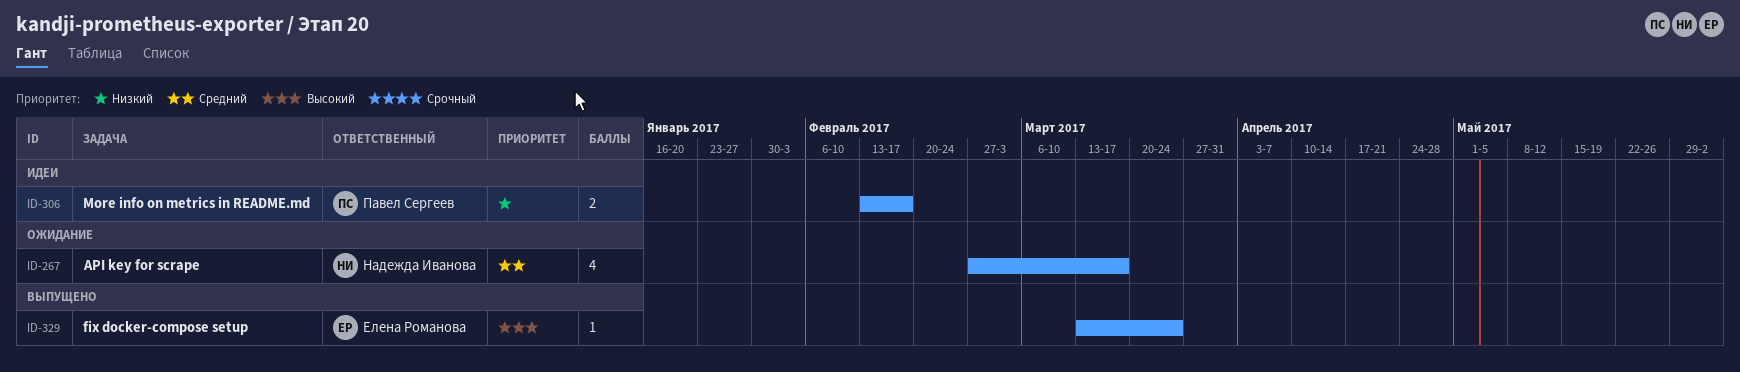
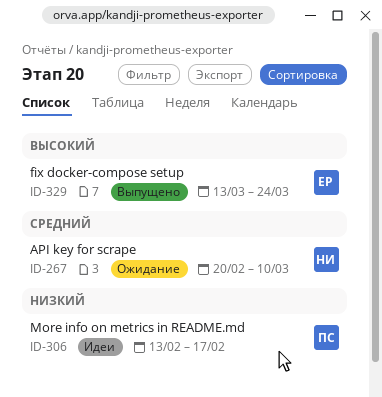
ID-267, start: Feb 27 -> Feb 20
ID-267, due: Mar 17 -> Mar 10

